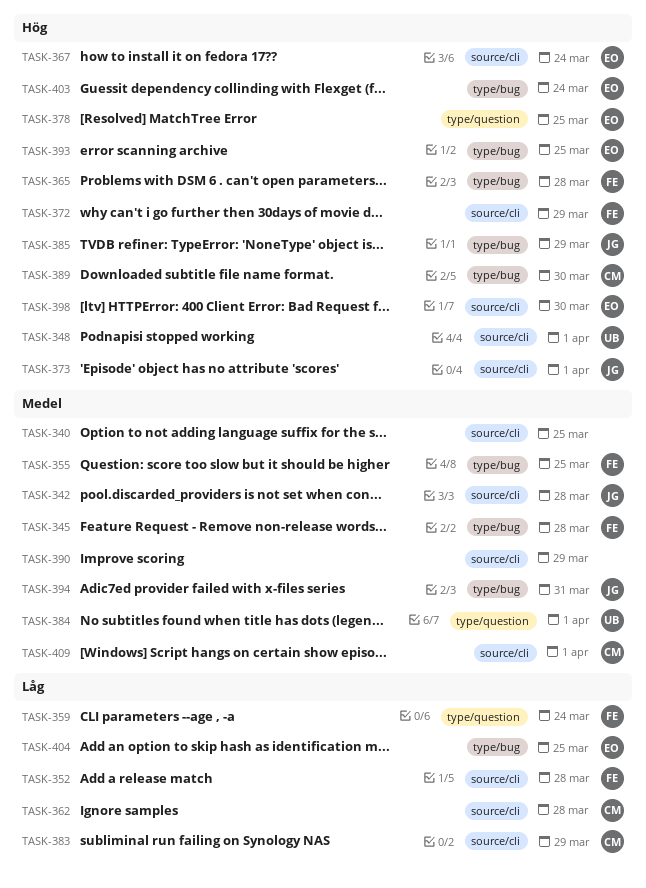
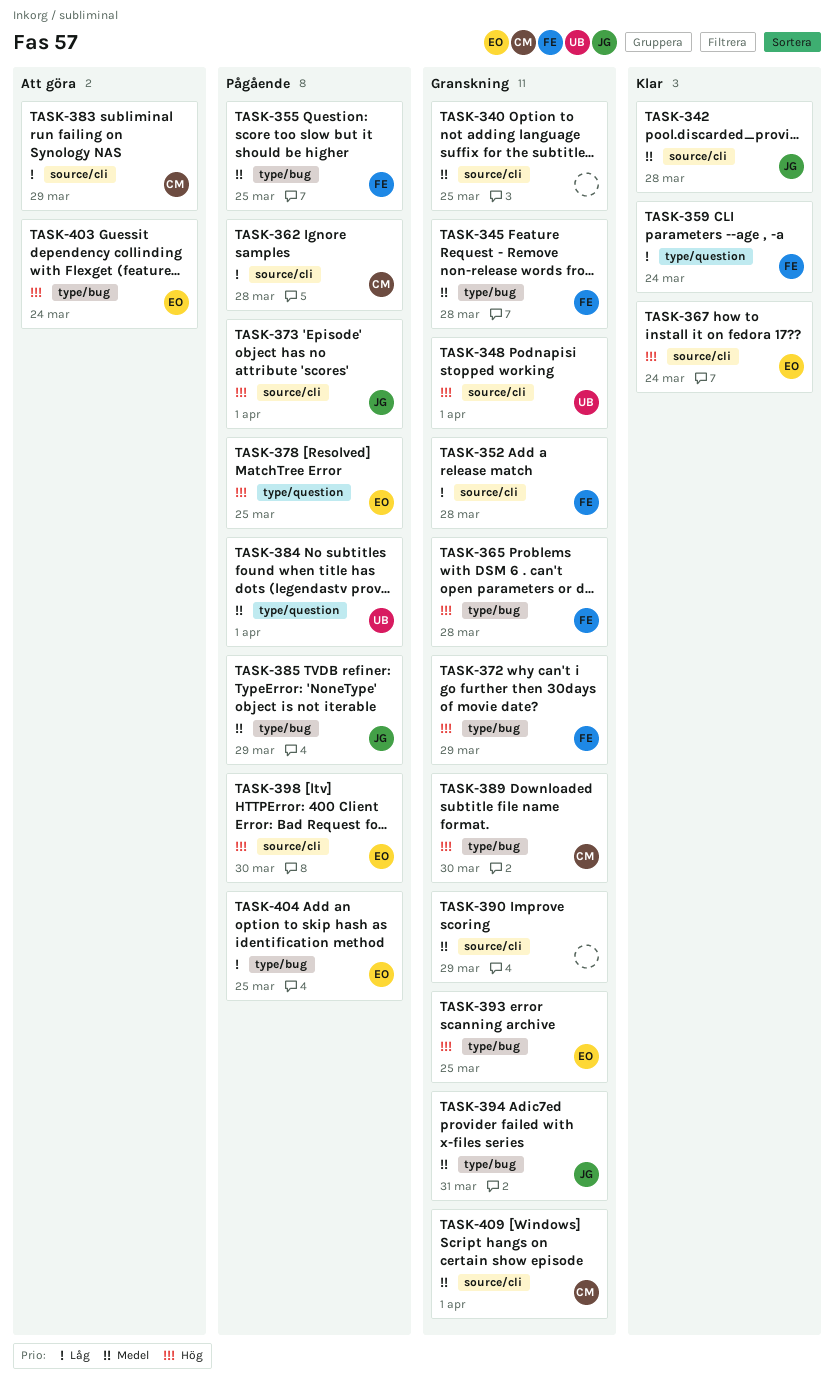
TASK-372, label: source/cli -> type/bug
TASK-385, priority: Hög -> Medel

